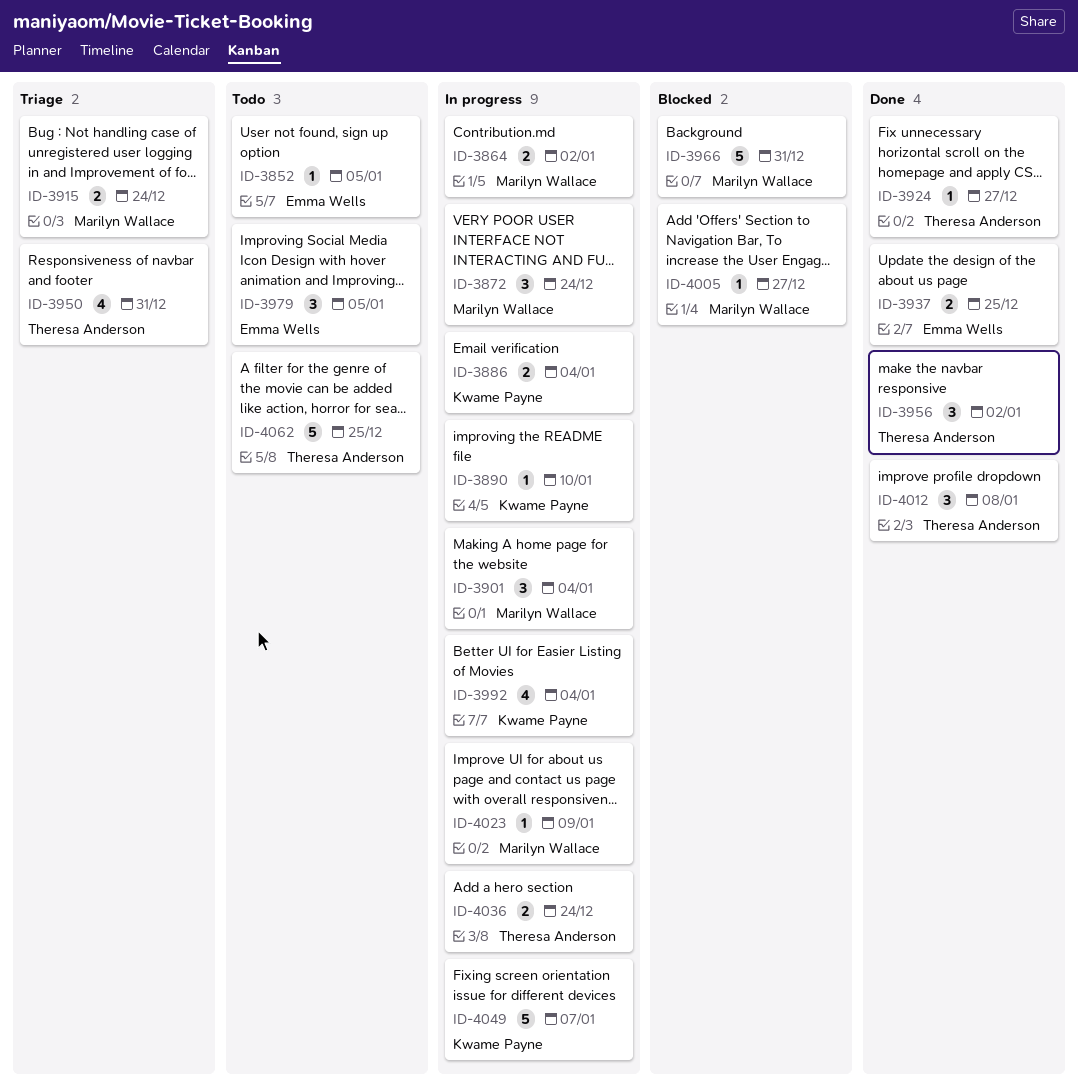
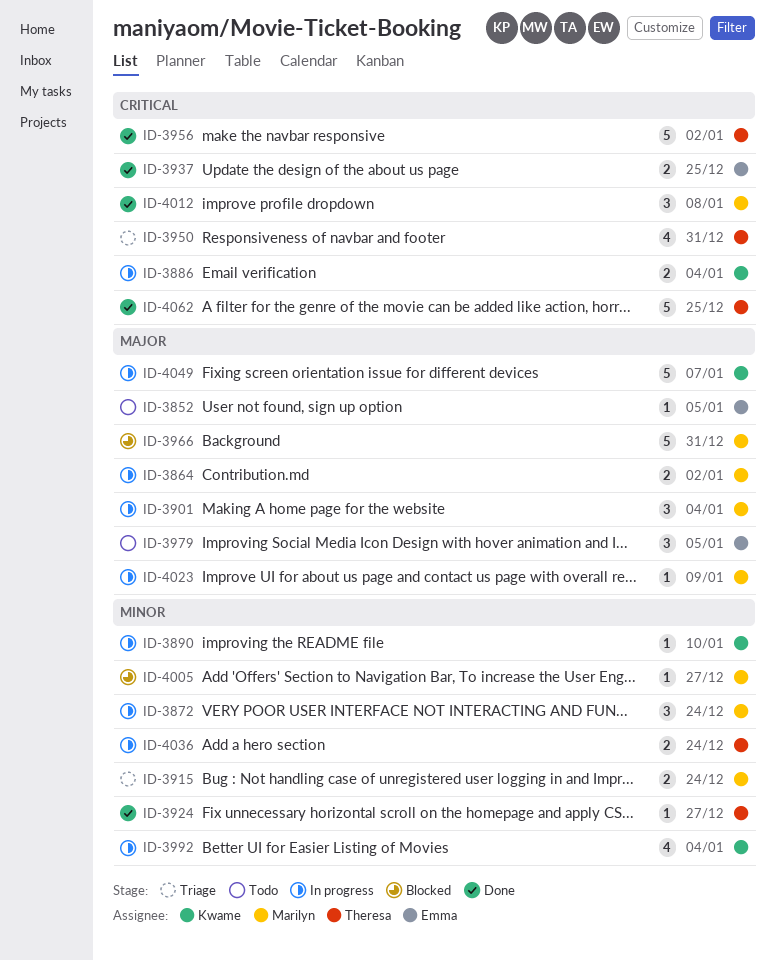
ID-3956, estimate: 3 -> 5
ID-4012, owner: Theresa Anderson -> Marilyn Wallace
ID-4062, status: Todo -> Done

